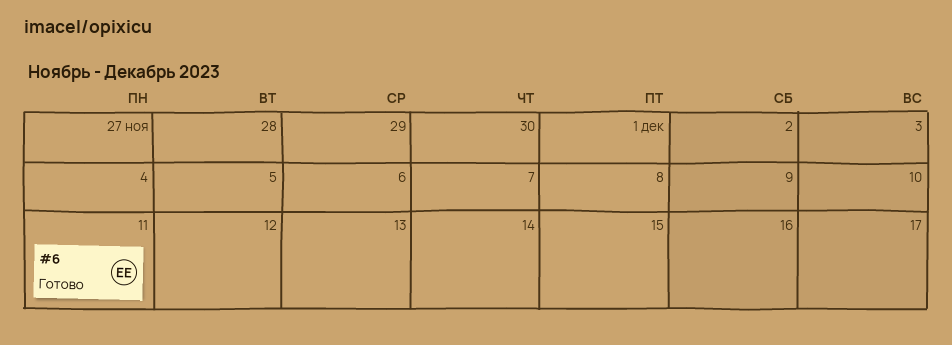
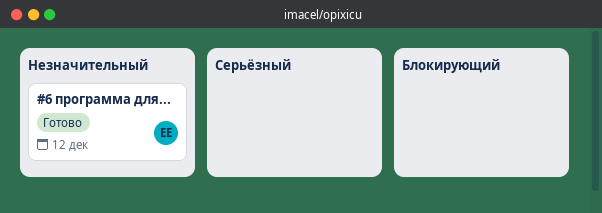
#6, due: Dec 11 -> Dec 12

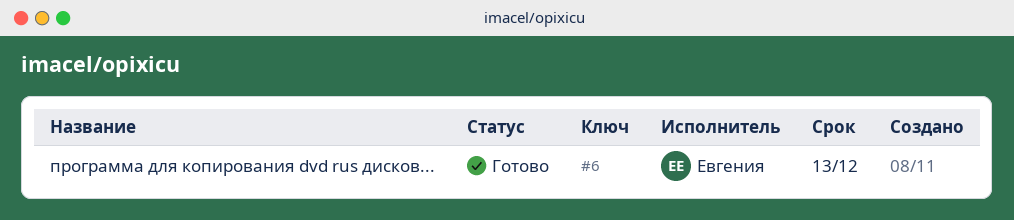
#6, due: Dec 12 -> Dec 13

